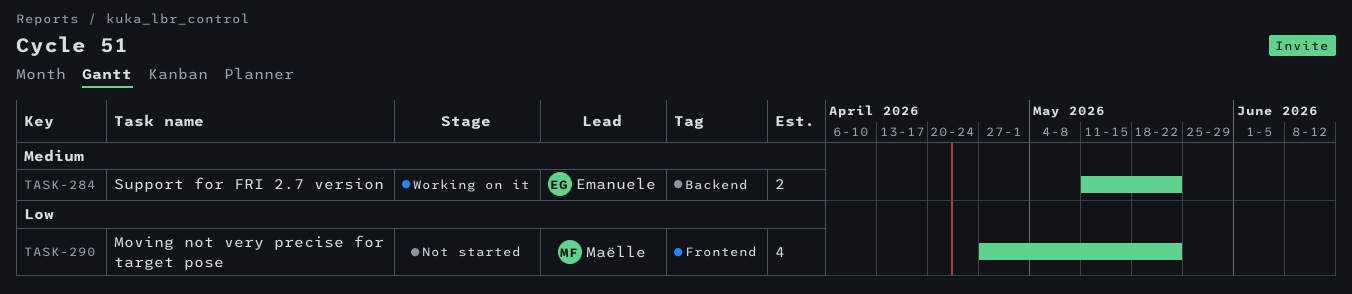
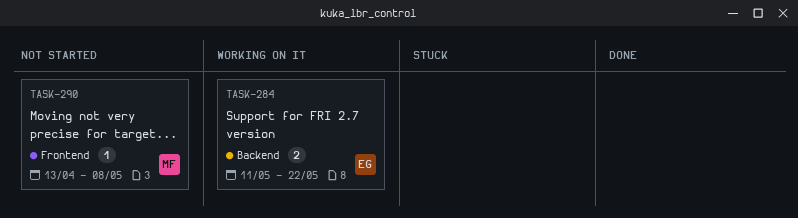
TASK-290, estimate: 4 -> 1
TASK-290, start: Apr 27 -> Apr 13
TASK-290, due: May 22 -> May 8

